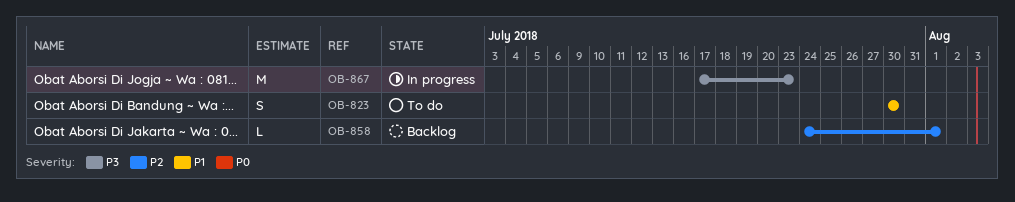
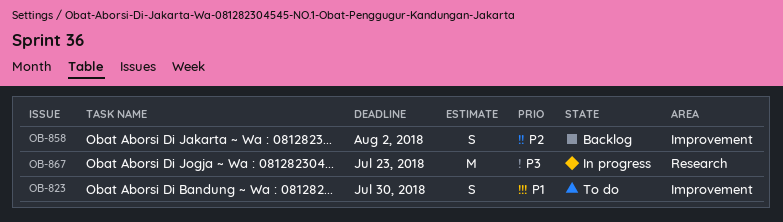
OB-858, estimate: L -> S
OB-858, due: Aug 1 -> Aug 2

